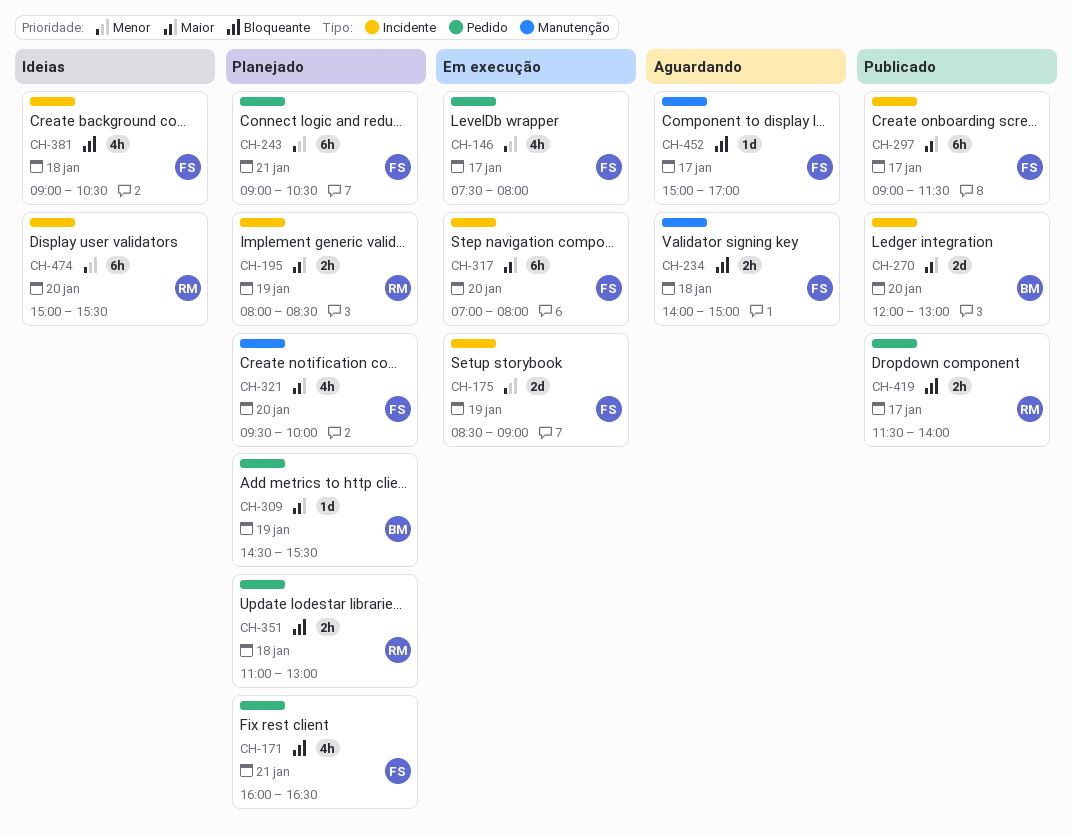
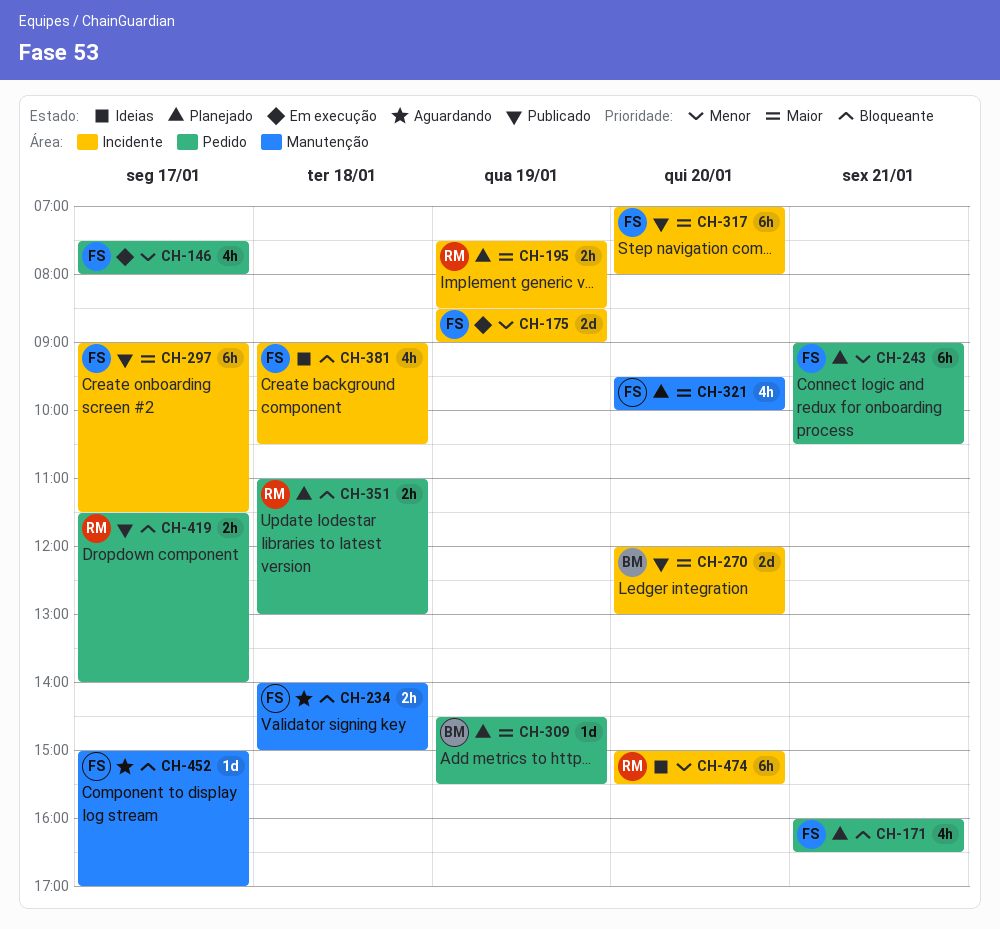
CH-195, begins: 08:00 -> 07:30
CH-317, status: Em execução -> Publicado

